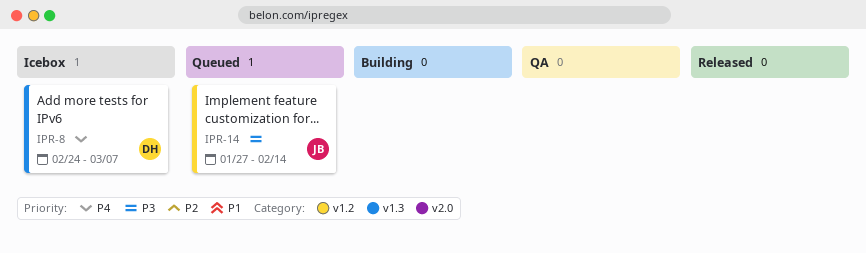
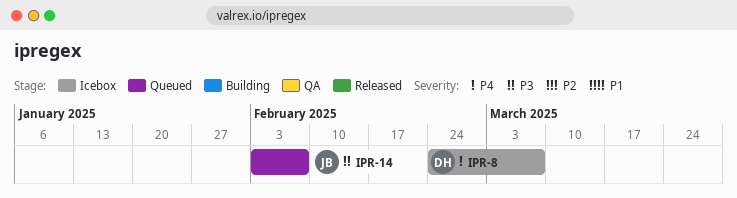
IPR-14, start: Jan 27 -> Feb 3
IPR-14, due: Feb 14 -> Feb 7

